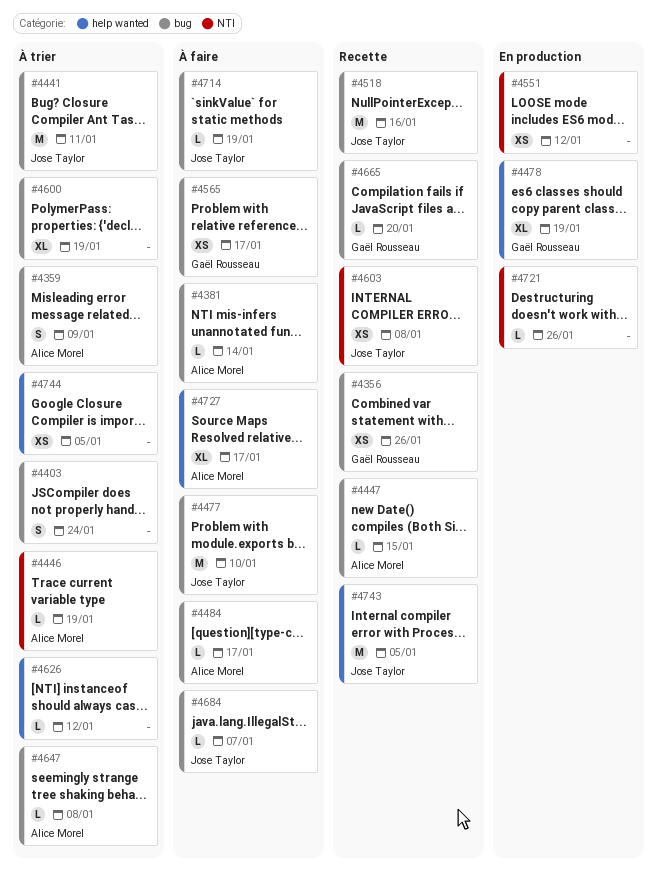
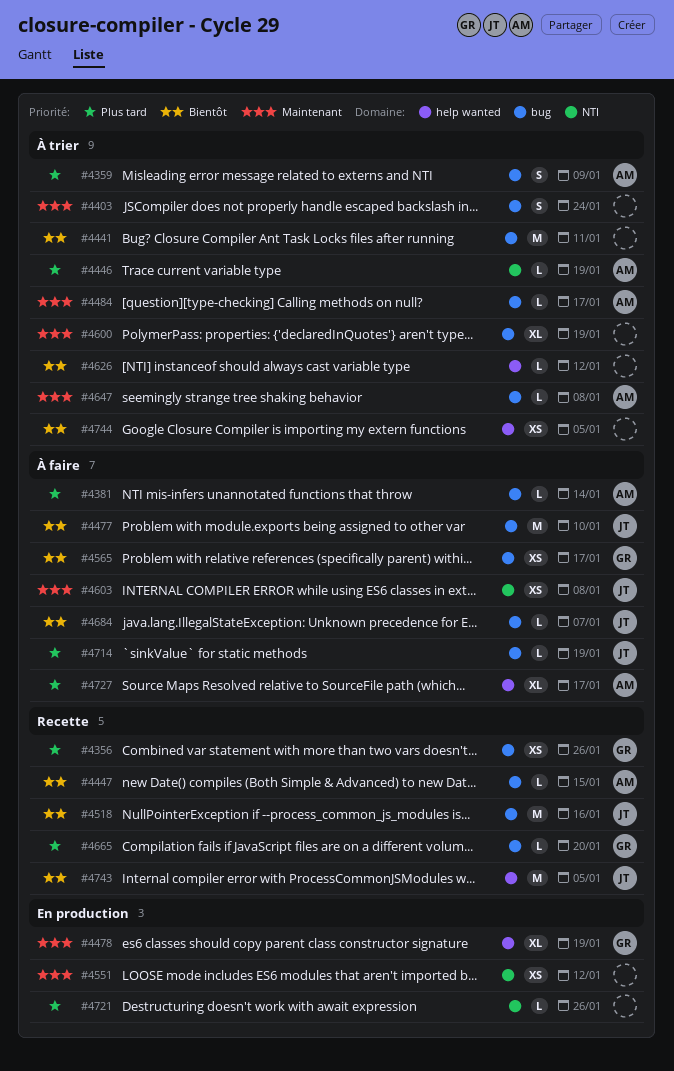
#4441, owner: Jose Taylor -> none
#4484, status: À faire -> À trier
#4603, status: Recette -> À faire

